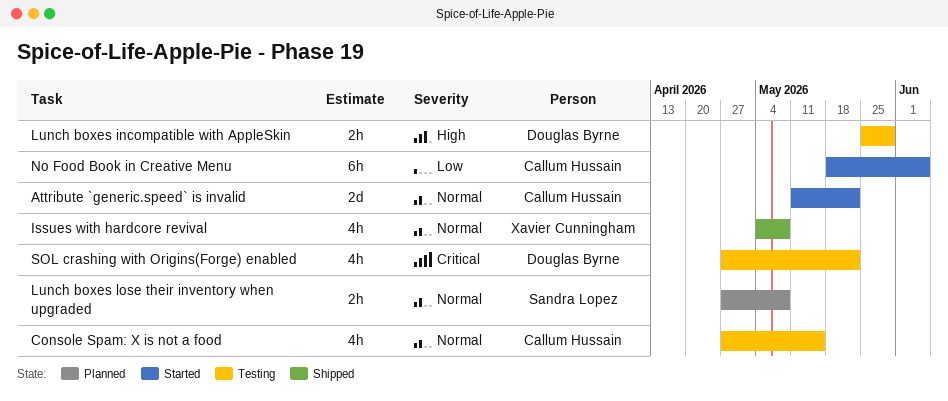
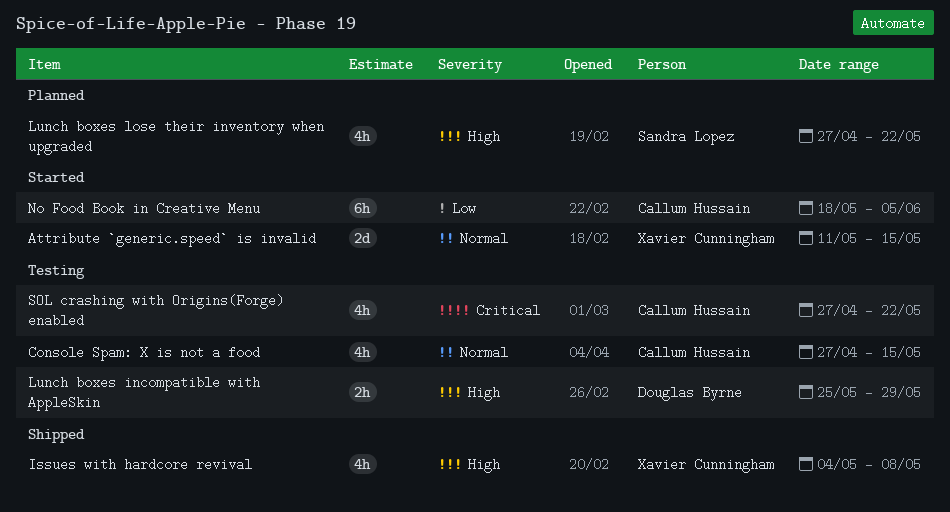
Attribute `generic.speed` is invalid, owner: Callum Hussain -> Xavier Cunningham
Attribute `generic.speed` is invalid, due: May 22 -> May 15
Issues with hardcore revival, priority: Normal -> High
Lunch boxes lose their inventory when upgraded, priority: Normal -> High
Lunch boxes lose their inventory when upgraded, estimate: 2h -> 4h
Lunch boxes lose their inventory when upgraded, due: May 8 -> May 22
SOL crashing with Origins(Forge) enabled, owner: Douglas Byrne -> Callum Hussain

